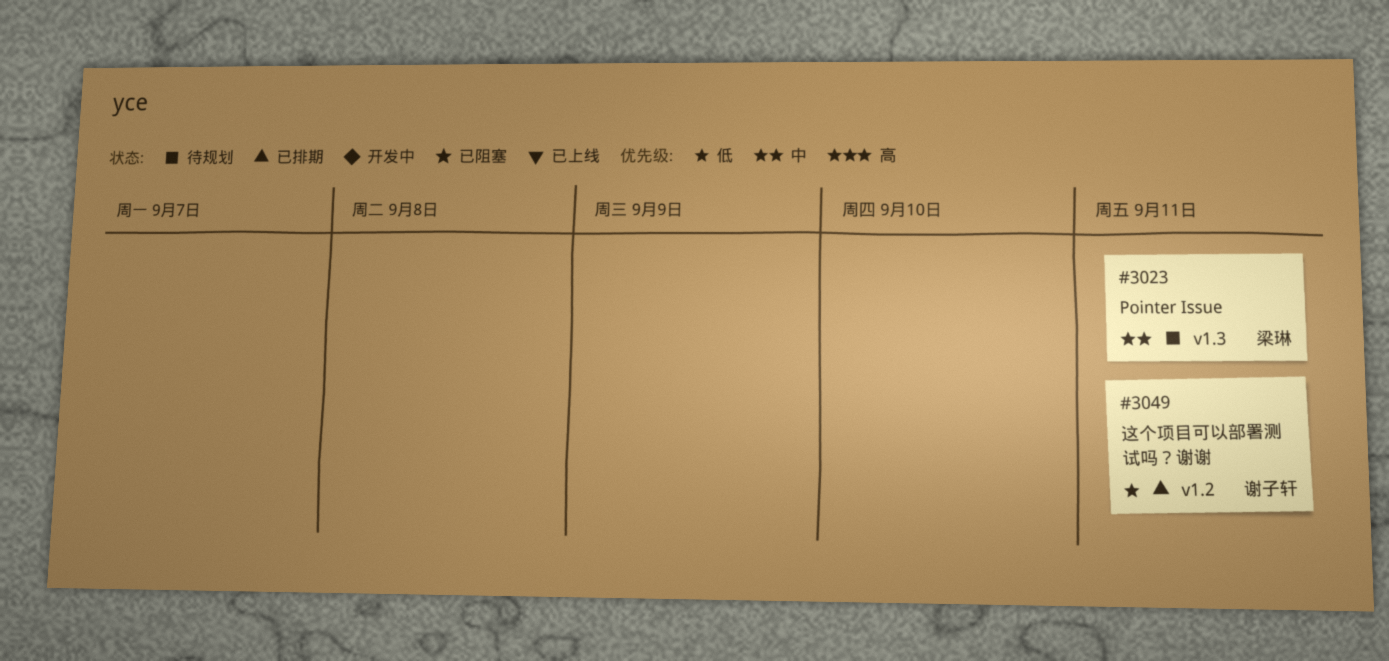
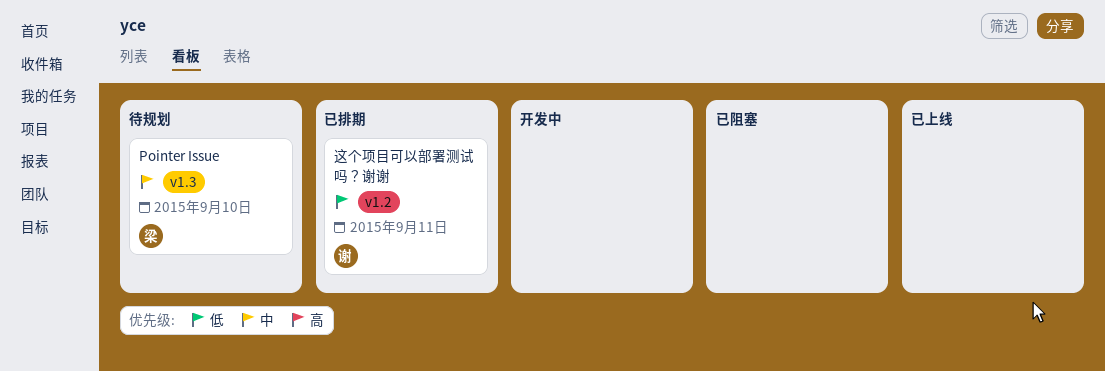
Pointer Issue, due: Sep 11 -> Sep 10

